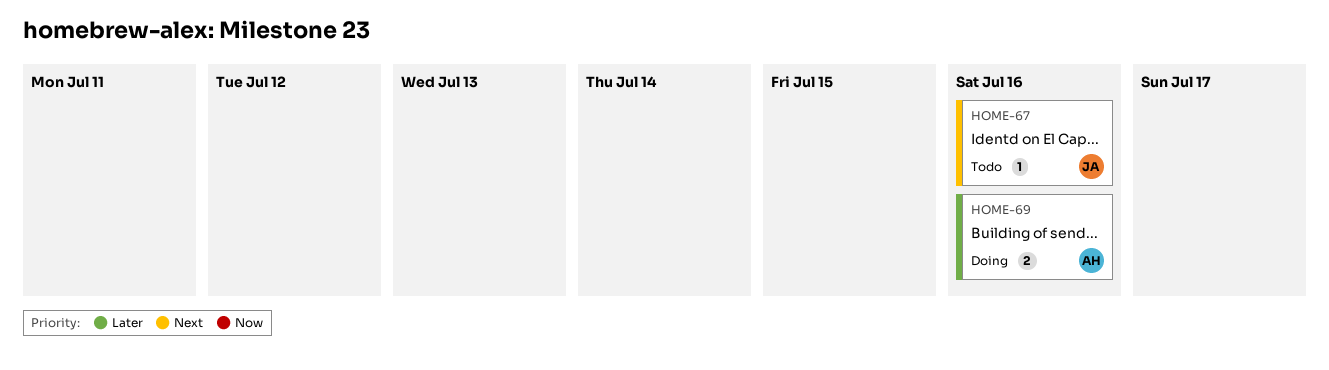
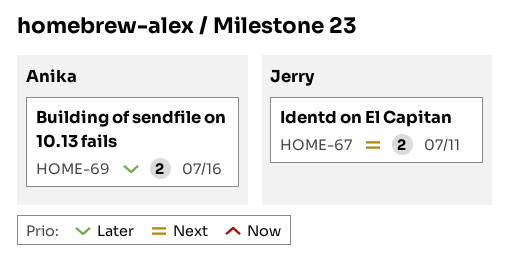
HOME-67, estimate: 1 -> 2
HOME-67, due: Jul 16 -> Jul 11

